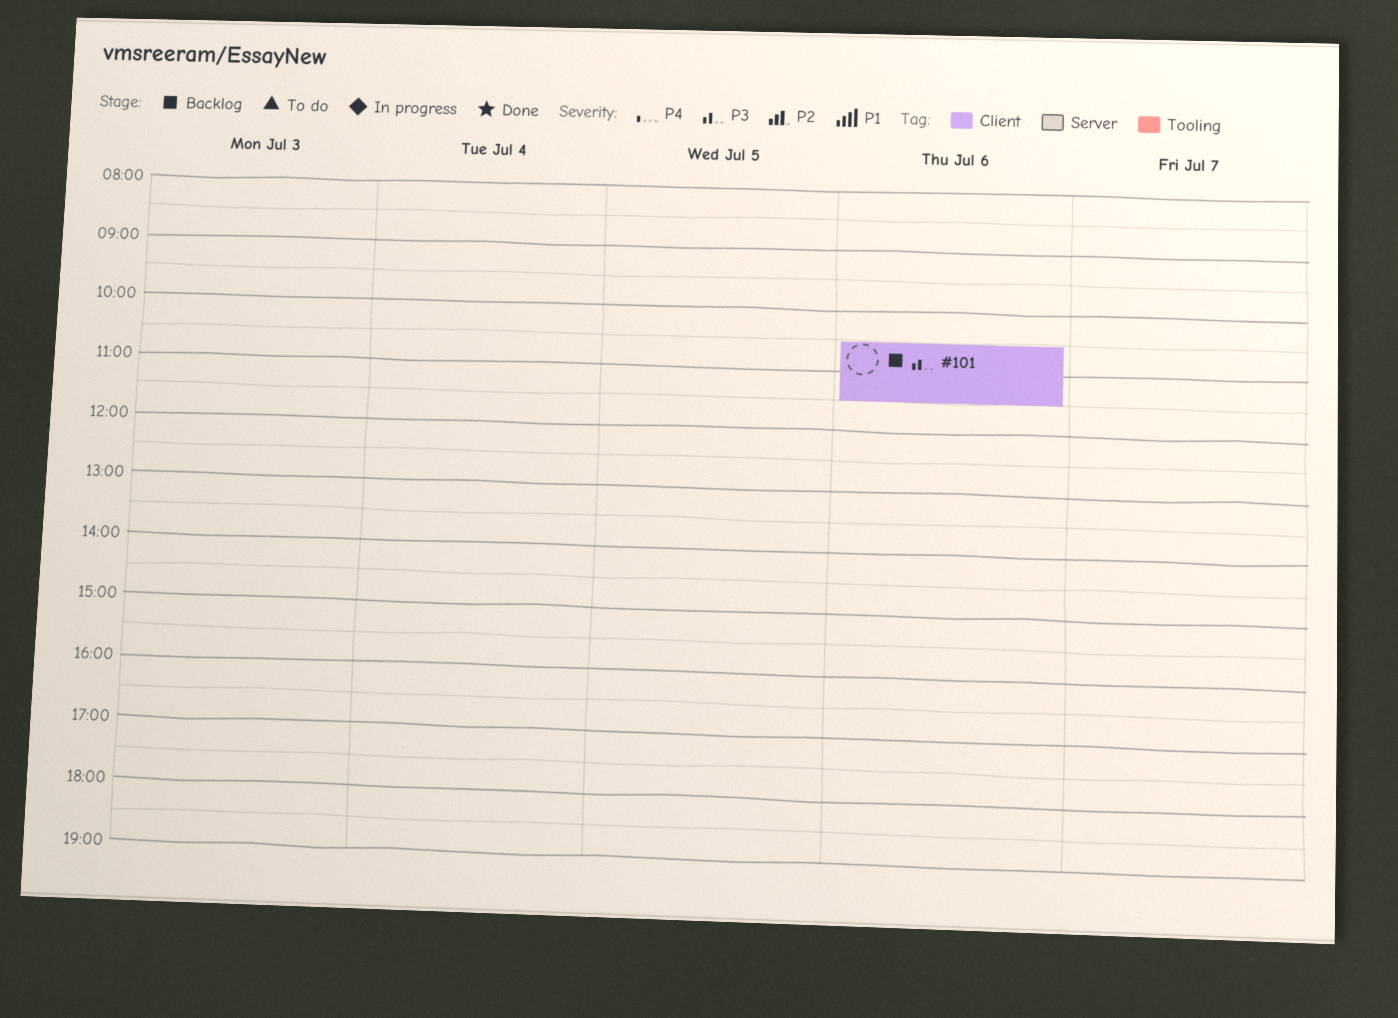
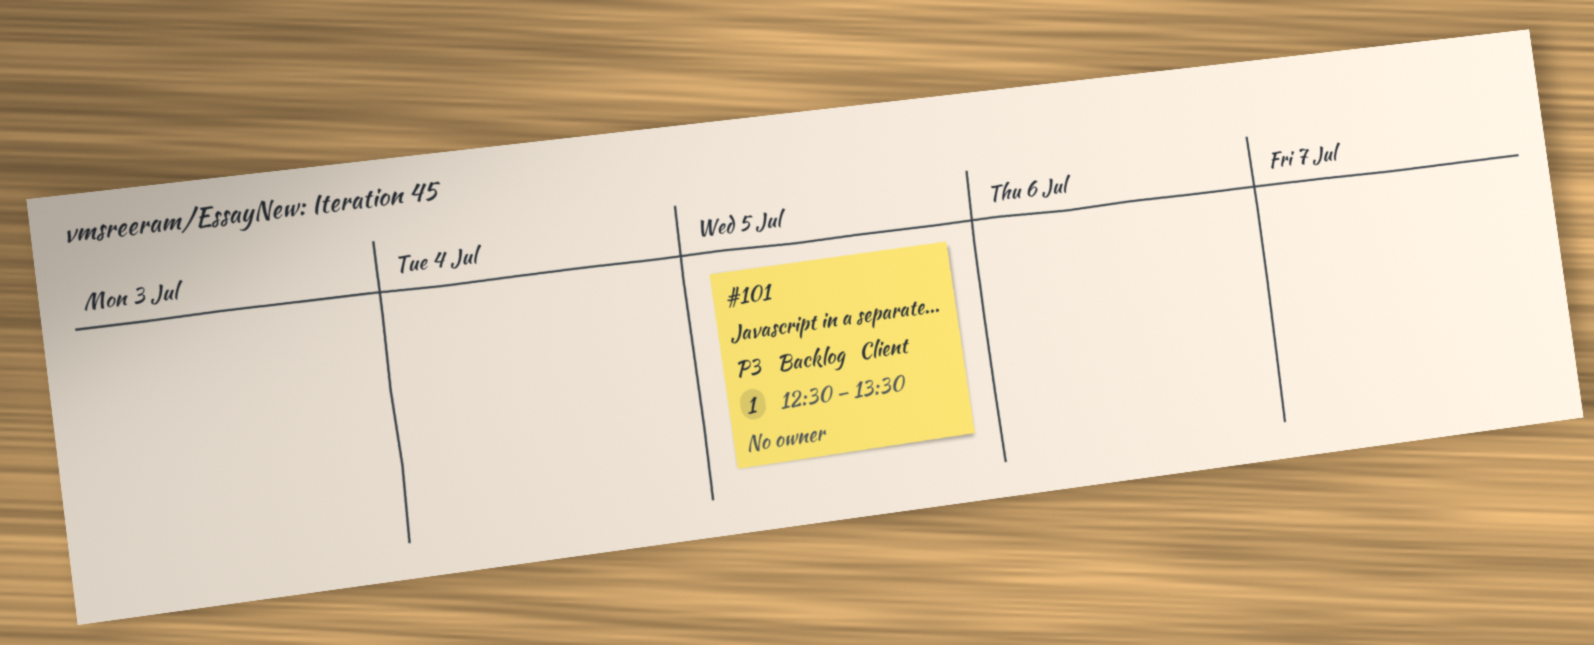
#101, day: Jul 6 -> Jul 5
#101, begins: 10:30 -> 12:30
#101, ends: 11:30 -> 13:30

